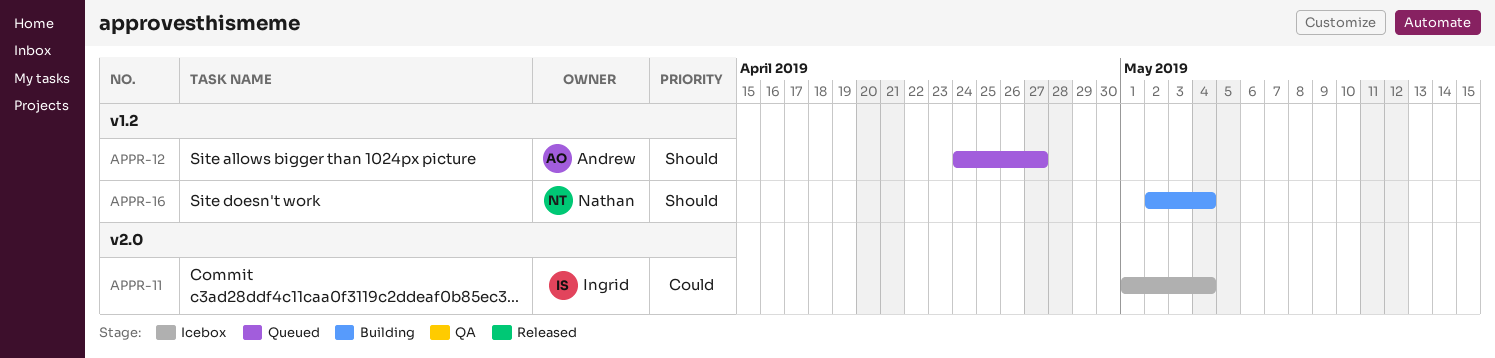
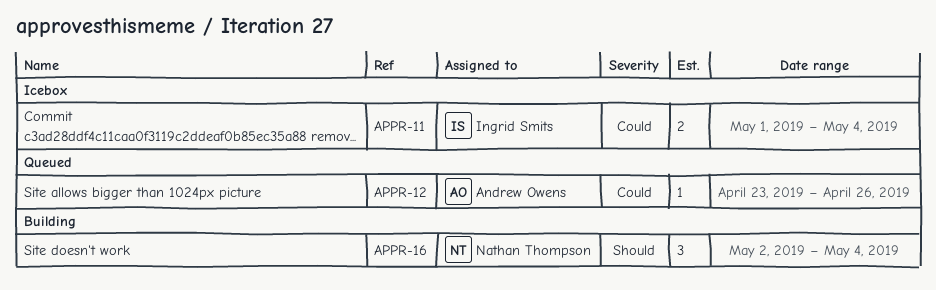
APPR-12, priority: Should -> Could
APPR-12, start: Apr 24 -> Apr 23
APPR-12, due: Apr 27 -> Apr 26

